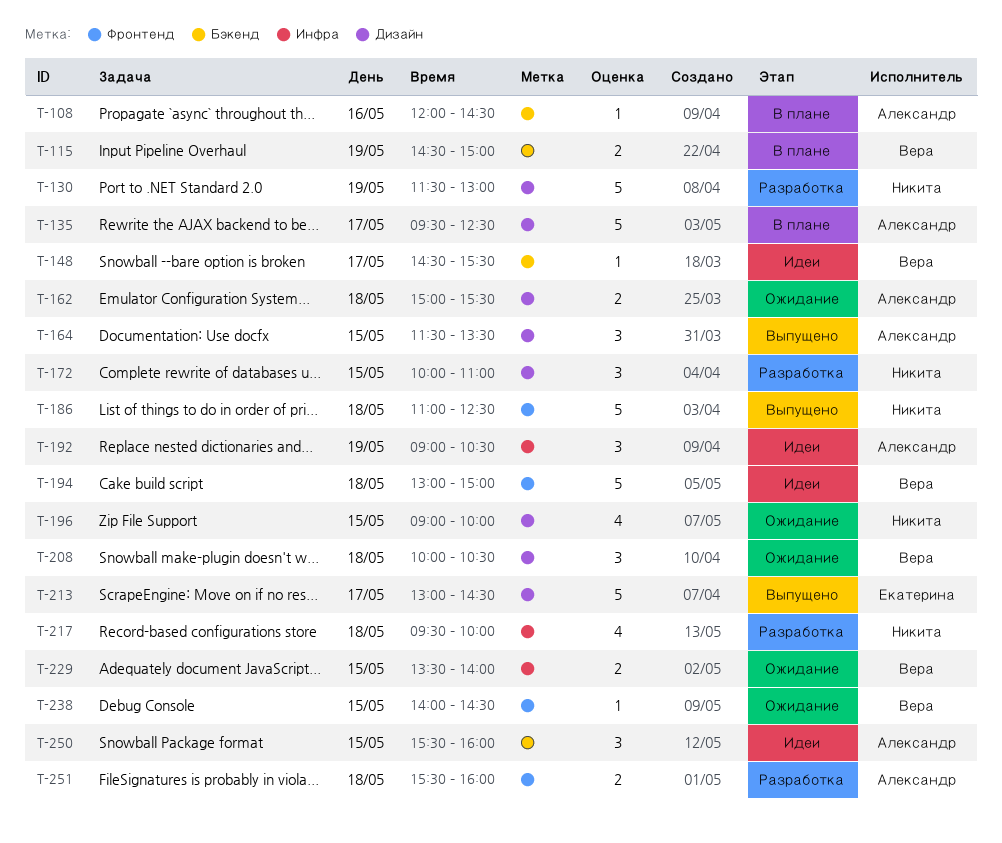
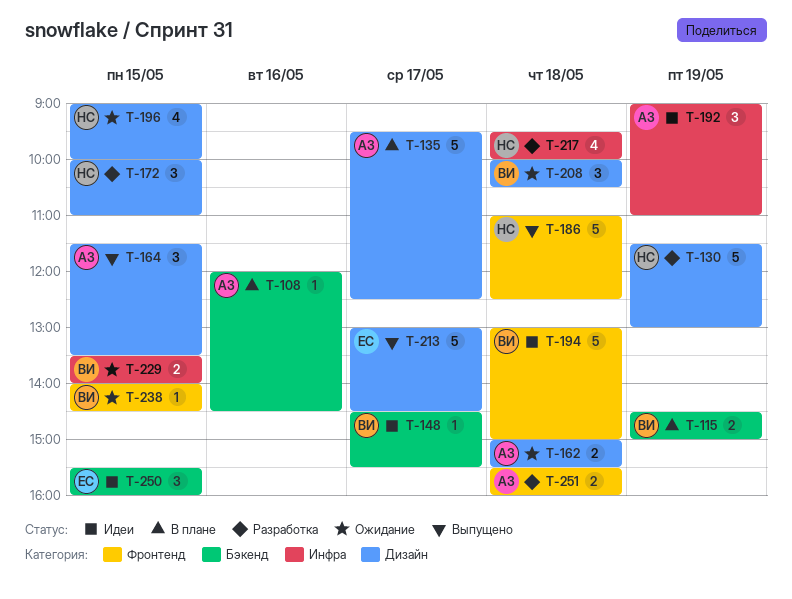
T-192, ends: 10:30 -> 11:00
T-250, owner: Александр -> Екатерина

